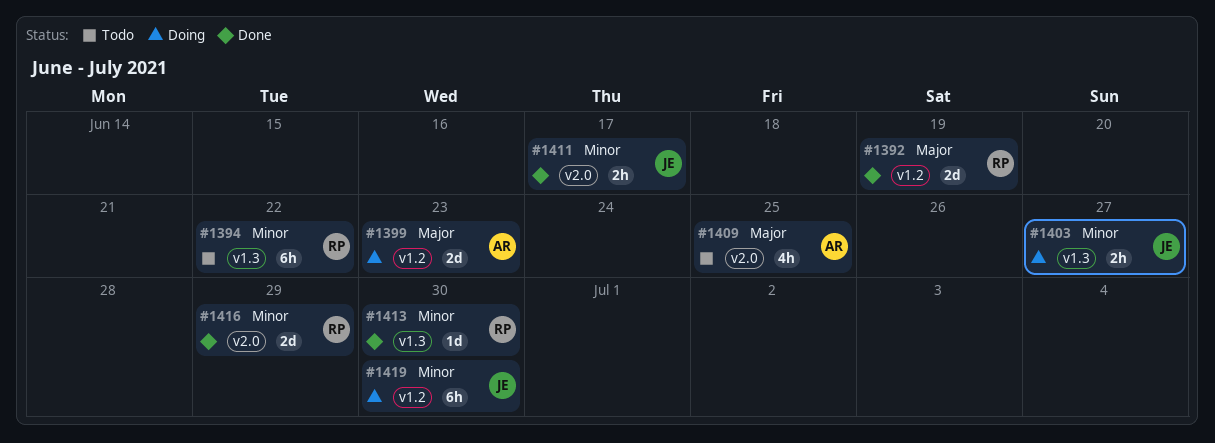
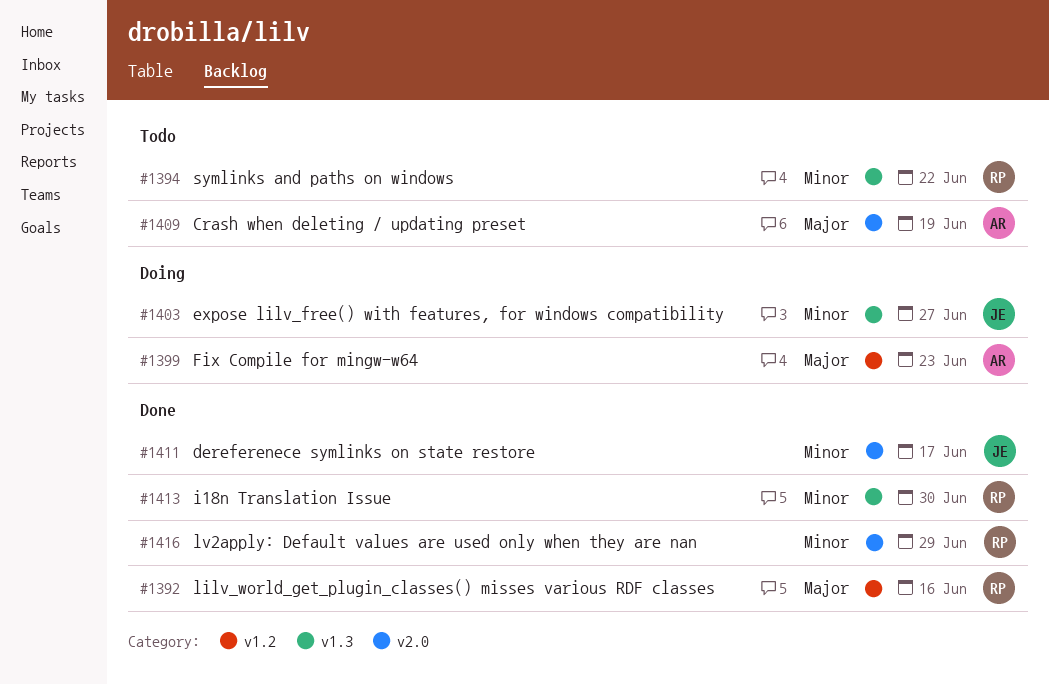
#1392, due: Jun 19 -> Jun 16
#1409, due: Jun 25 -> Jun 19
#1419: present -> none

